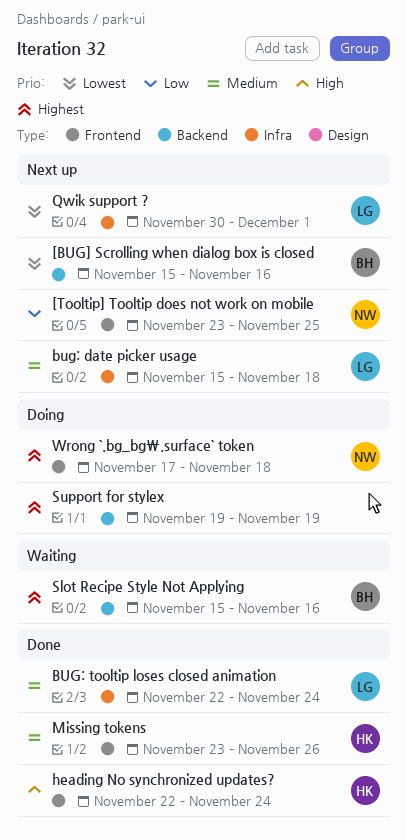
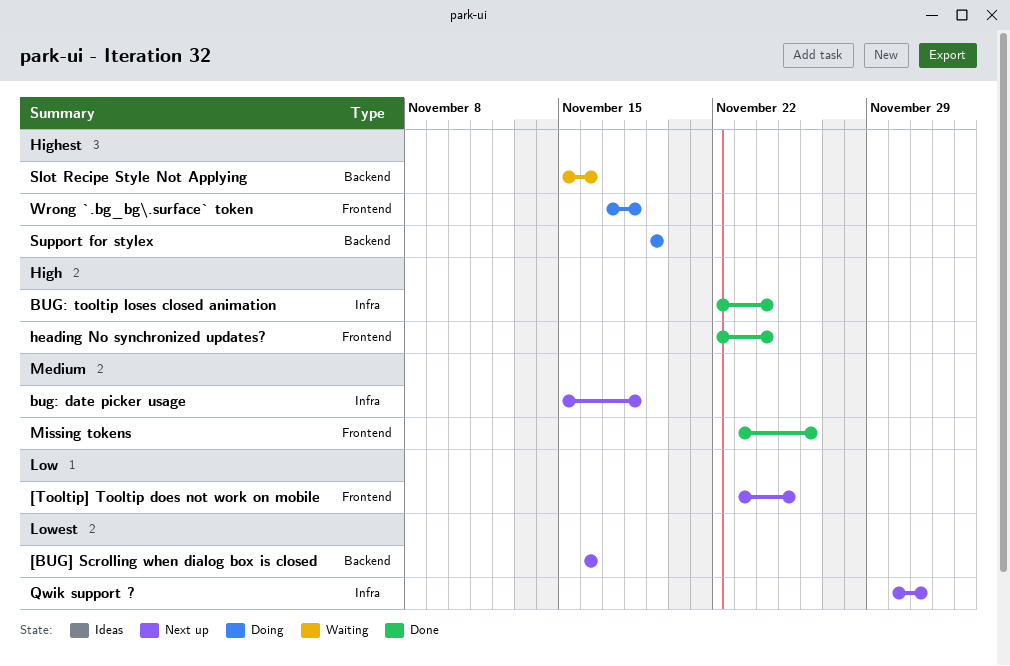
[BUG] Scrolling when dialog box is closed, start: Nov 15 -> Nov 16
BUG: tooltip loses closed animation, priority: Medium -> High

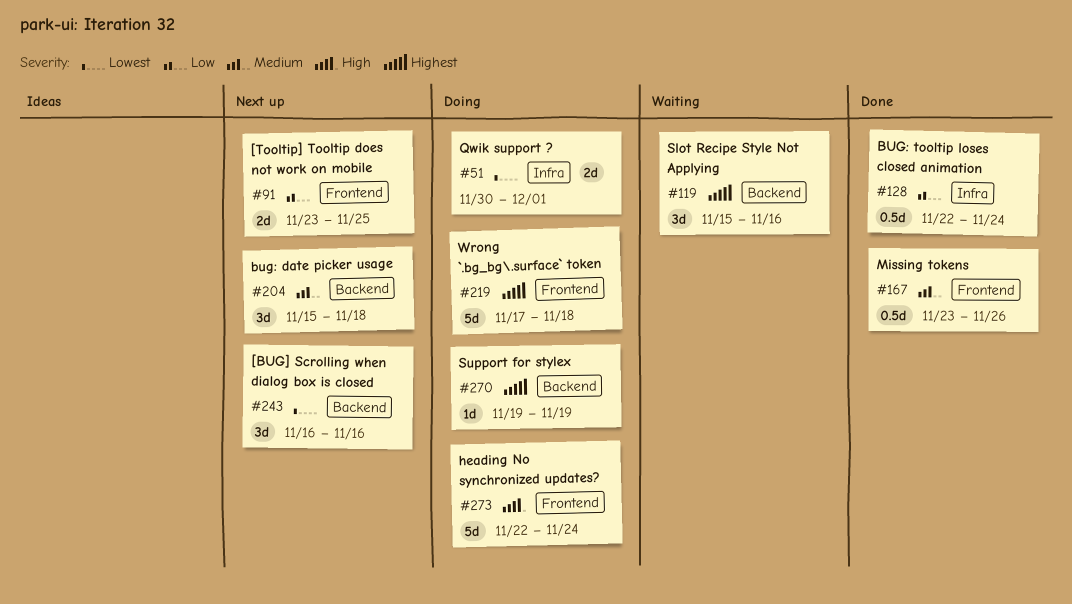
bug: date picker usage, label: Infra -> Backend
BUG: tooltip loses closed animation, priority: High -> Low
heading No synchronized updates?, status: Done -> Doing
Qwik support ?, status: Next up -> Doing

